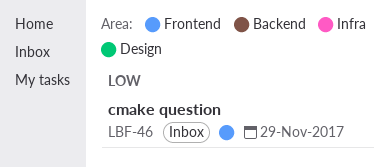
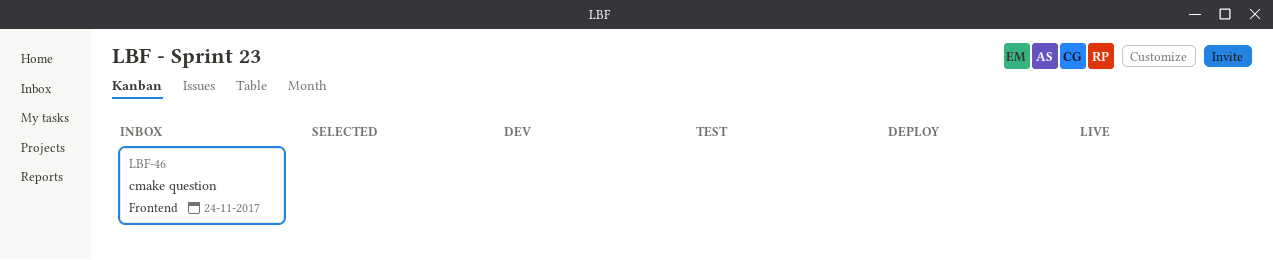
LBF-46, due: Nov 29 -> Nov 24

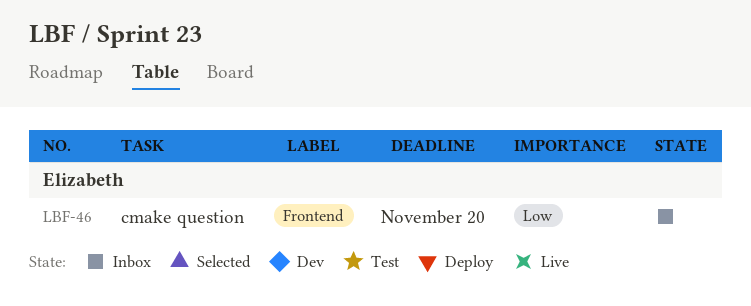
LBF-46, due: Nov 24 -> Nov 20

